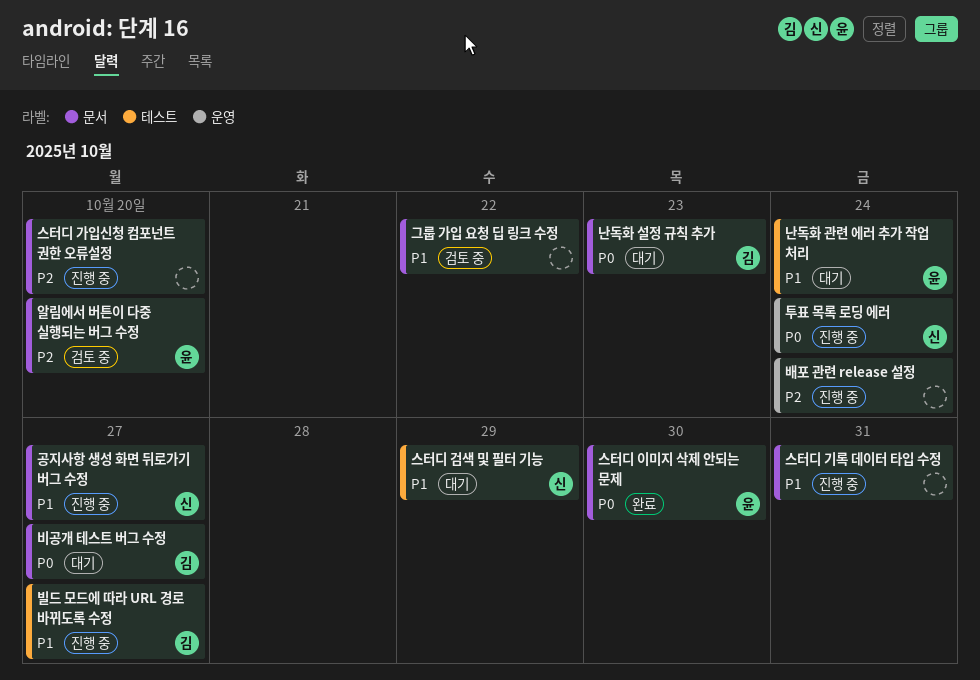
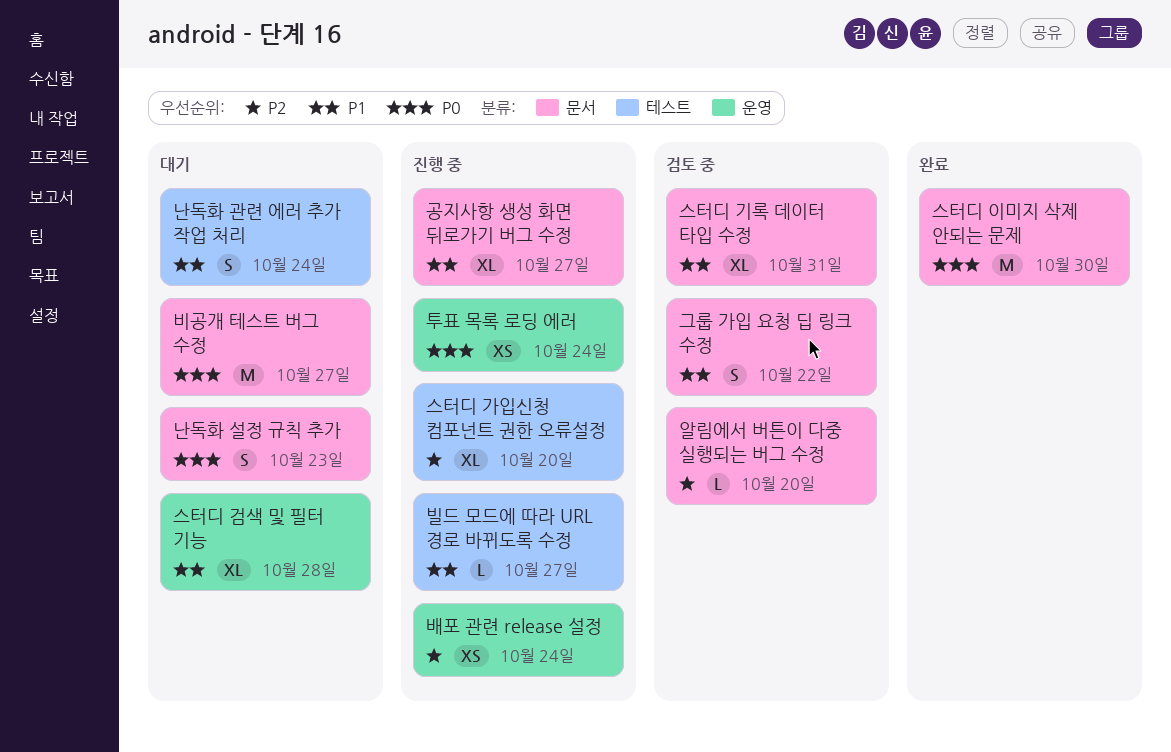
스터디 가입신청 컴포넌트 권한 오류설정, label: 문서 -> 테스트
스터디 검색 및 필터 기능, label: 테스트 -> 운영
스터디 검색 및 필터 기능, due: Oct 29 -> Oct 28
스터디 기록 데이터 타입 수정, status: 진행 중 -> 검토 중

